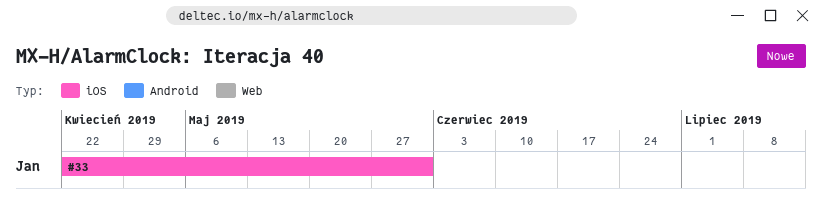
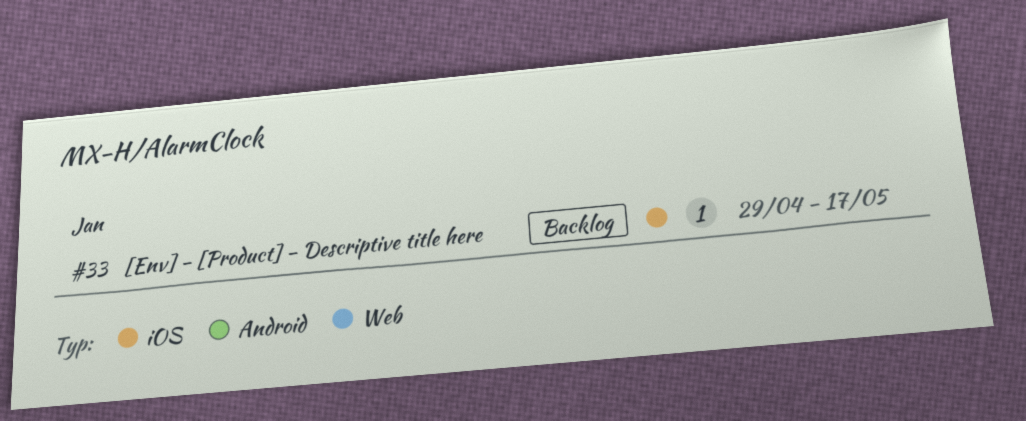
#33, start: Apr 22 -> Apr 29
#33, due: May 31 -> May 17

